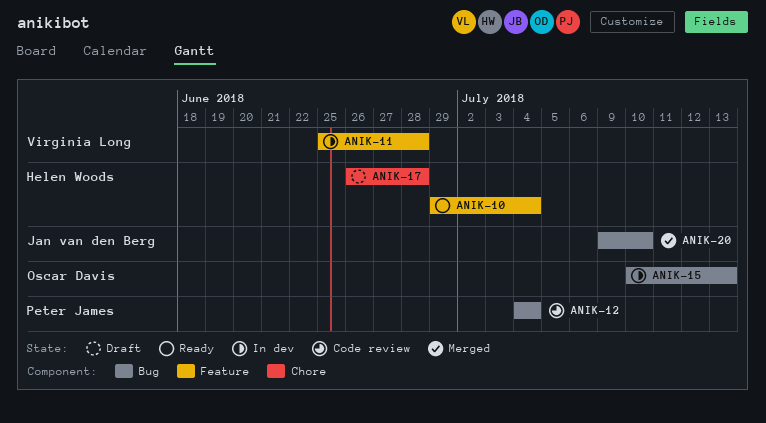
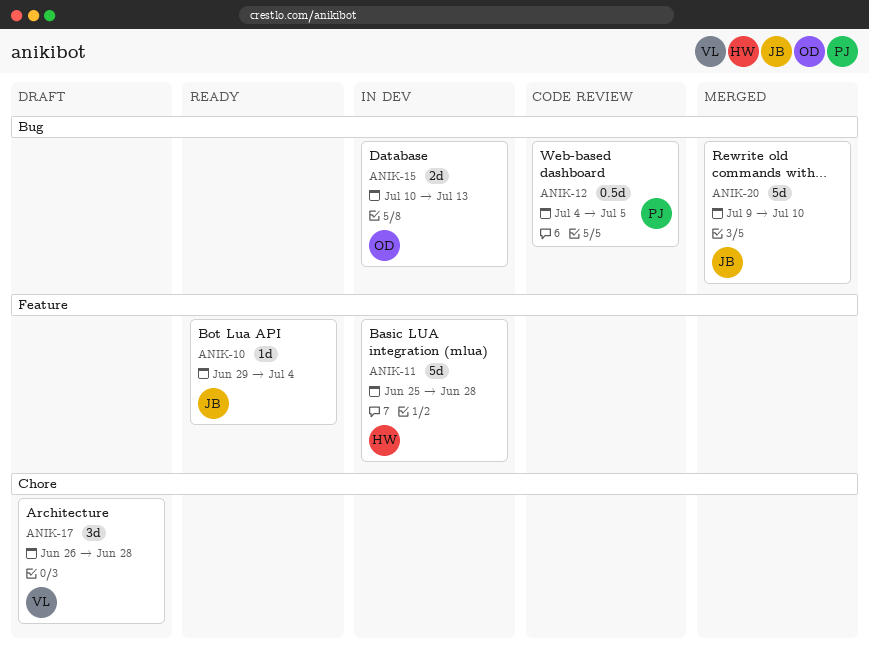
ANIK-10, owner: Helen Woods -> Jan van den Berg
ANIK-11, owner: Virginia Long -> Helen Woods
ANIK-12, due: Jul 4 -> Jul 5
ANIK-17, owner: Helen Woods -> Virginia Long

